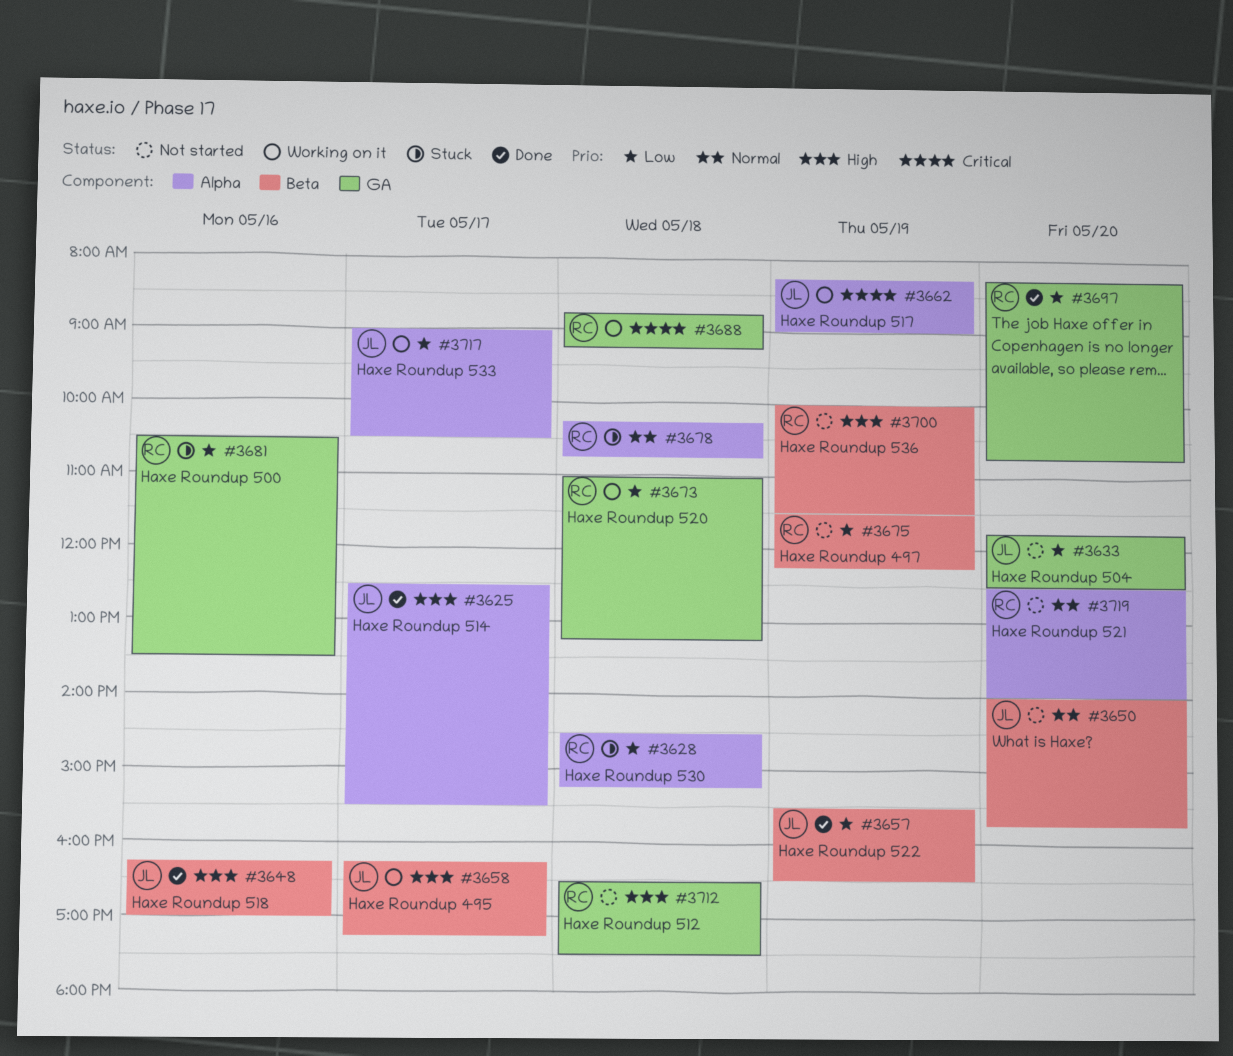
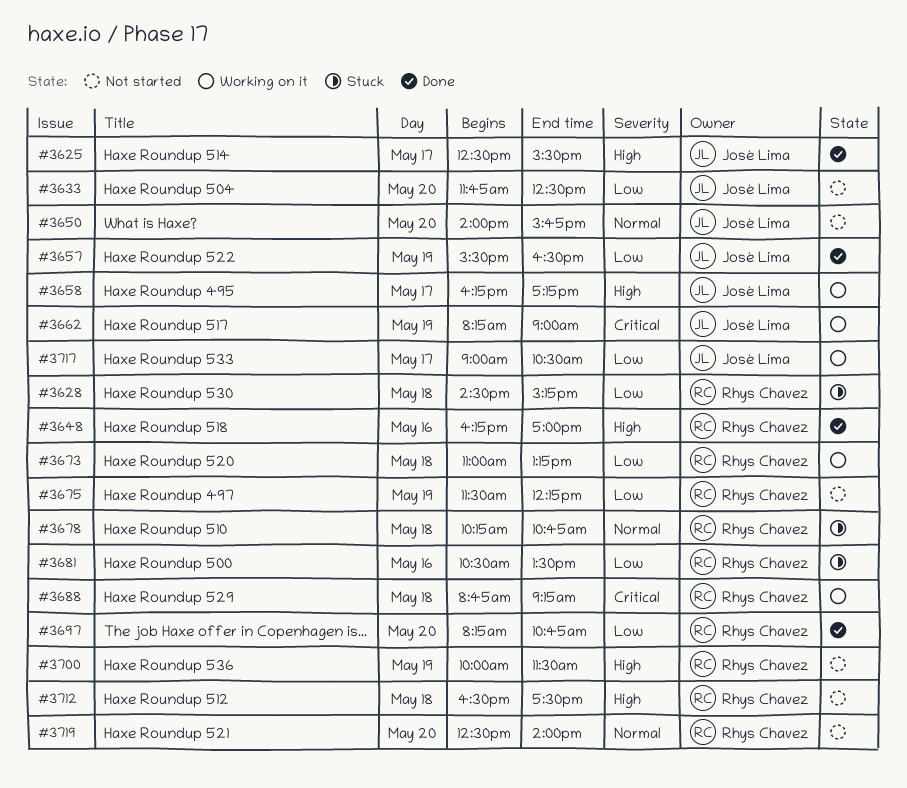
#3648, owner: José Lima -> Rhys Chavez

